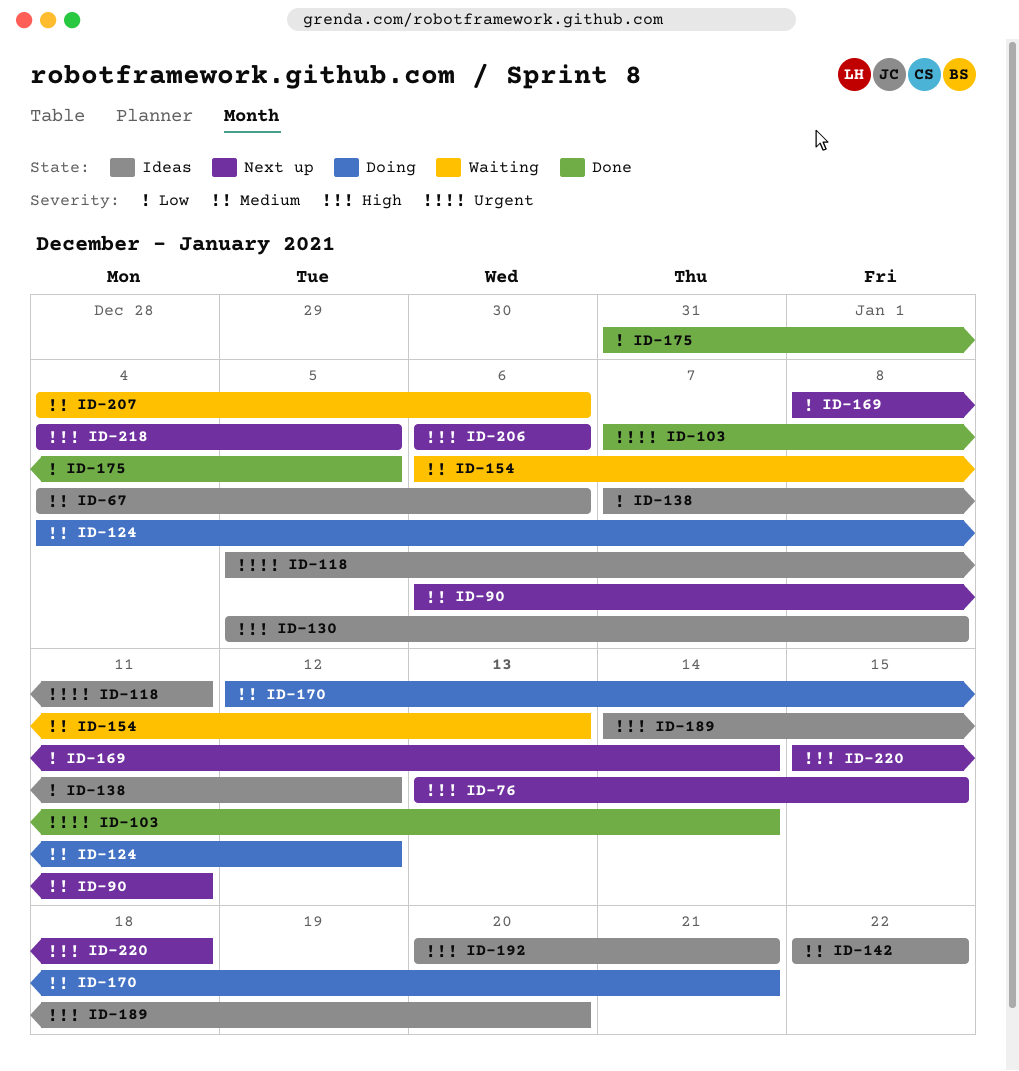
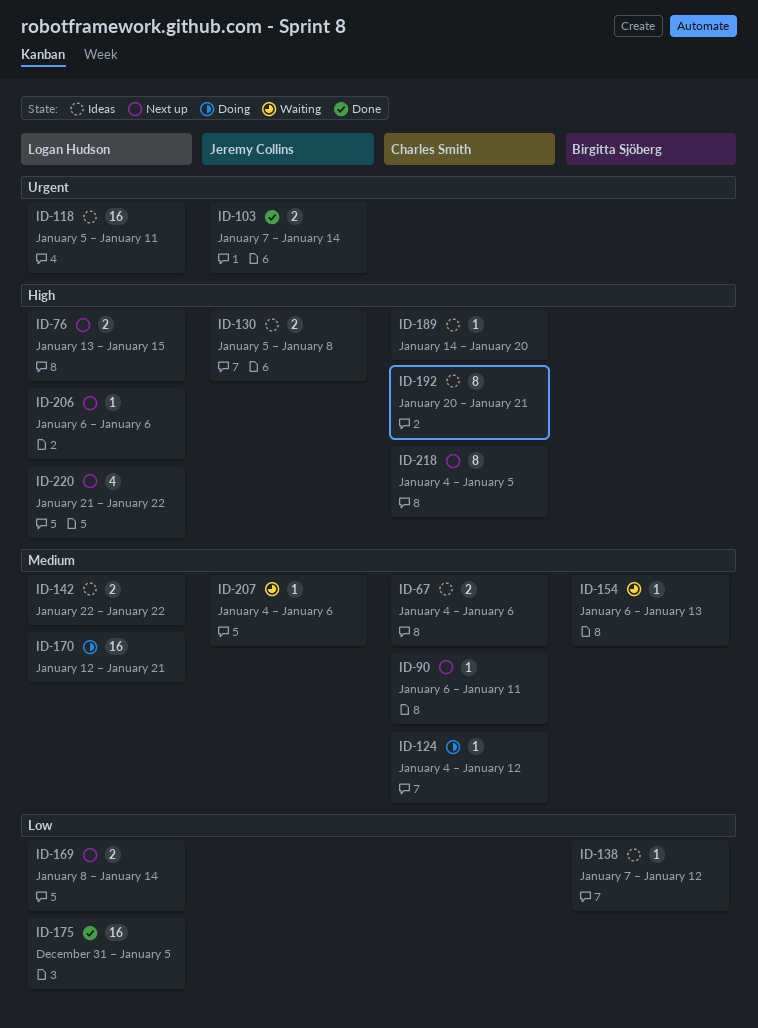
ID-220, start: Jan 15 -> Jan 21
ID-220, due: Jan 18 -> Jan 22

